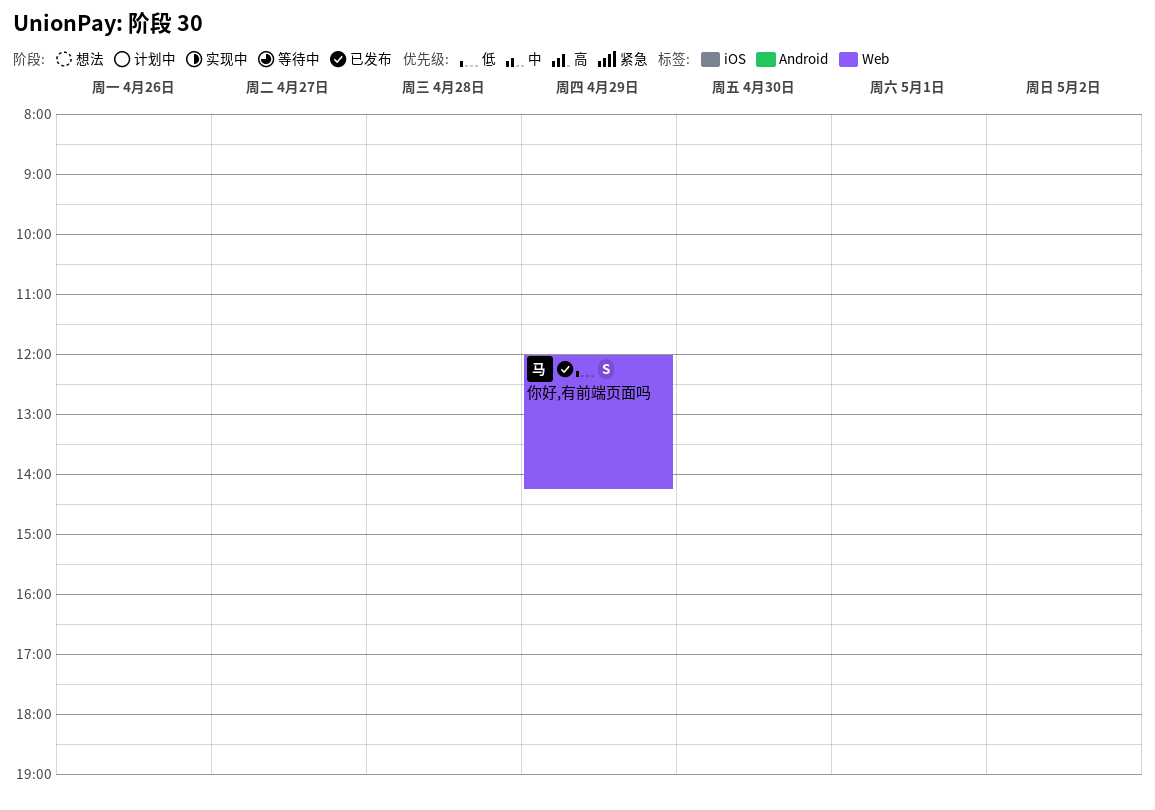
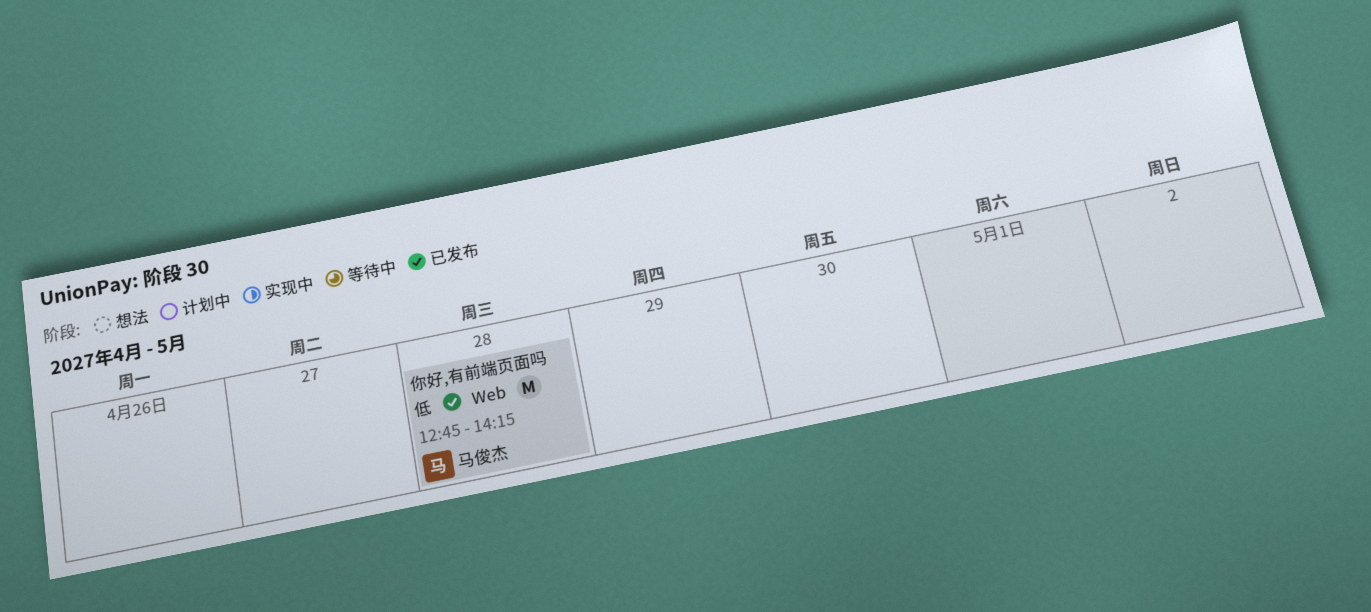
你好,有前端页面吗, estimate: S -> M
你好,有前端页面吗, day: Apr 29 -> Apr 28
你好,有前端页面吗, begins: 12:00 -> 12:45

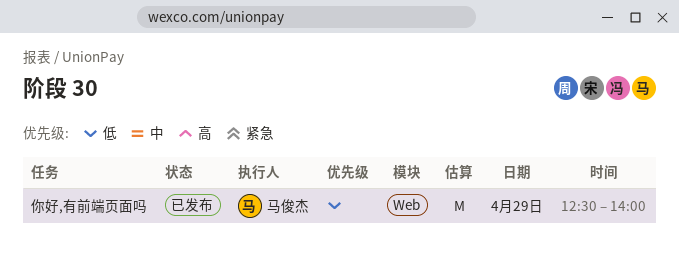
你好,有前端页面吗, day: Apr 28 -> Apr 29
你好,有前端页面吗, begins: 12:45 -> 12:30
你好,有前端页面吗, ends: 14:15 -> 14:00

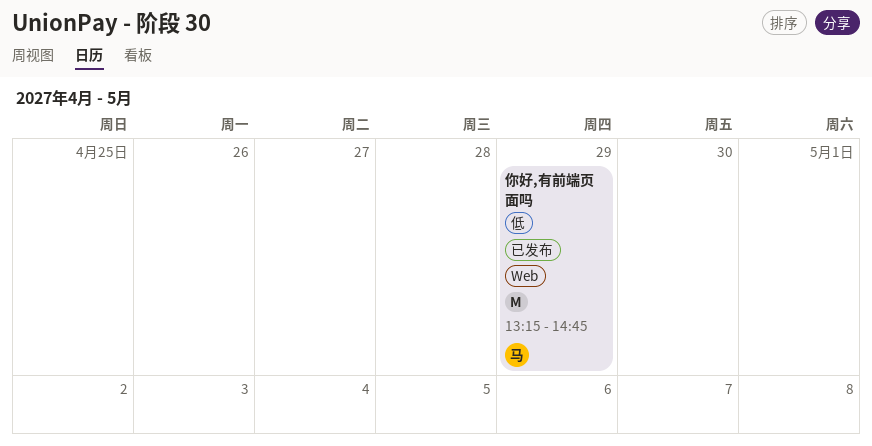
你好,有前端页面吗, begins: 12:30 -> 13:15
你好,有前端页面吗, ends: 14:00 -> 14:45

